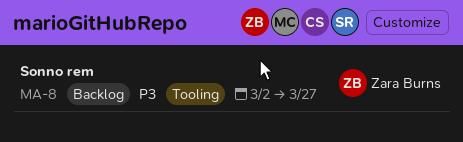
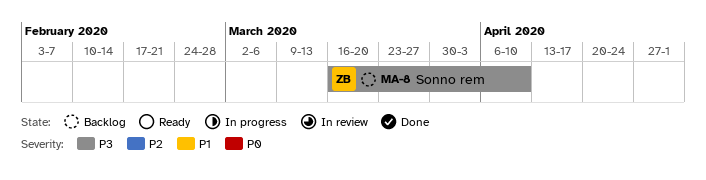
MA-8, start: Mar 2 -> Mar 16
MA-8, due: Mar 27 -> Apr 10

